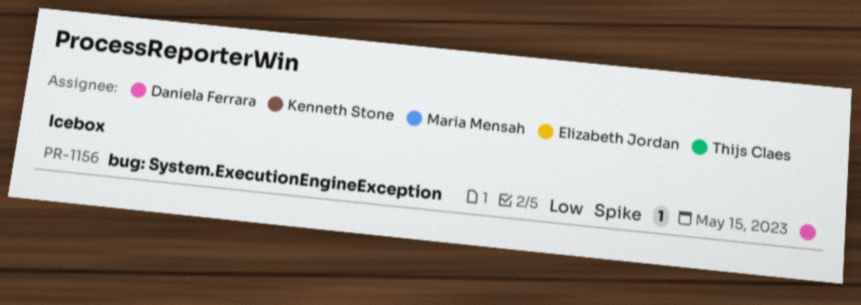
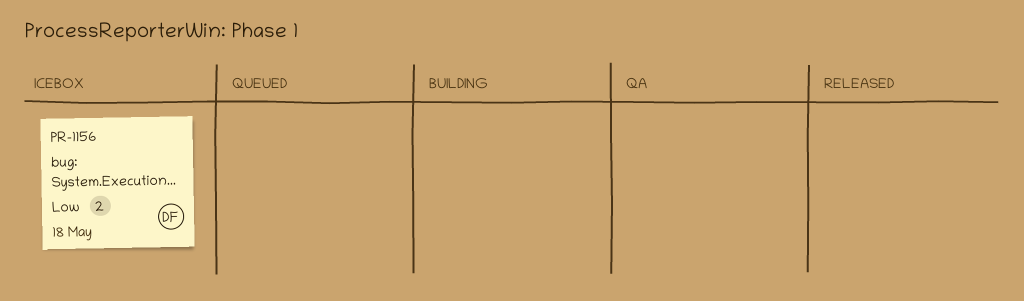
PR-1156, estimate: 1 -> 2
PR-1156, due: May 15 -> May 18

